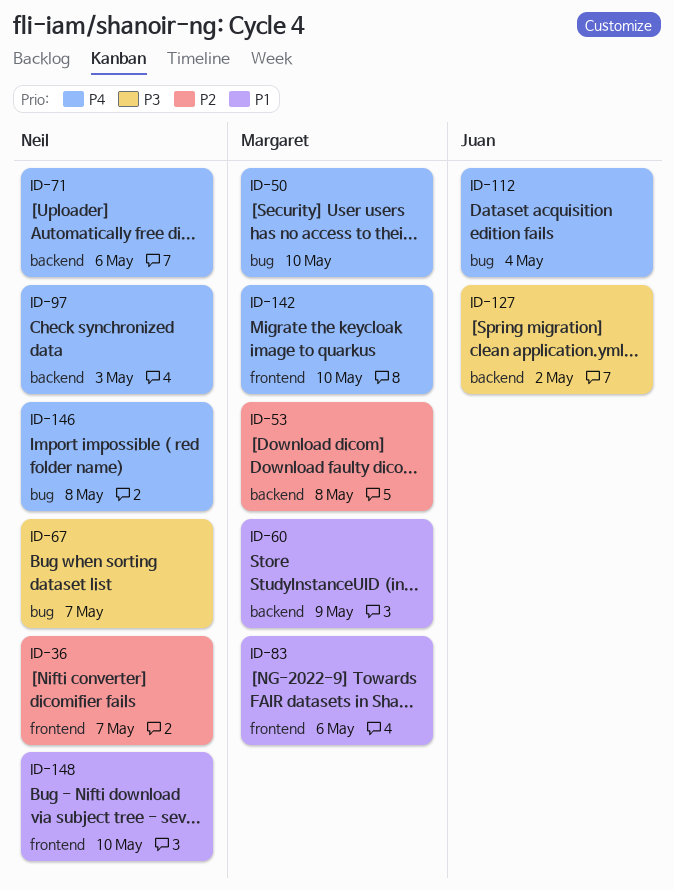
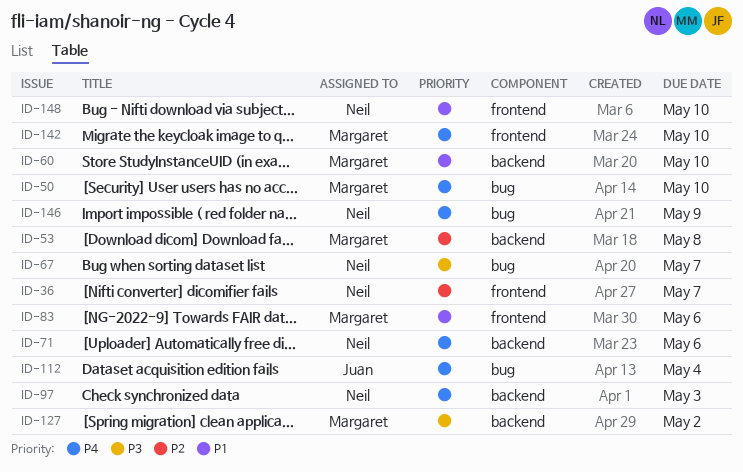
ID-60, due: May 9 -> May 10
ID-127, owner: Juan -> Margaret
ID-146, due: May 8 -> May 9

